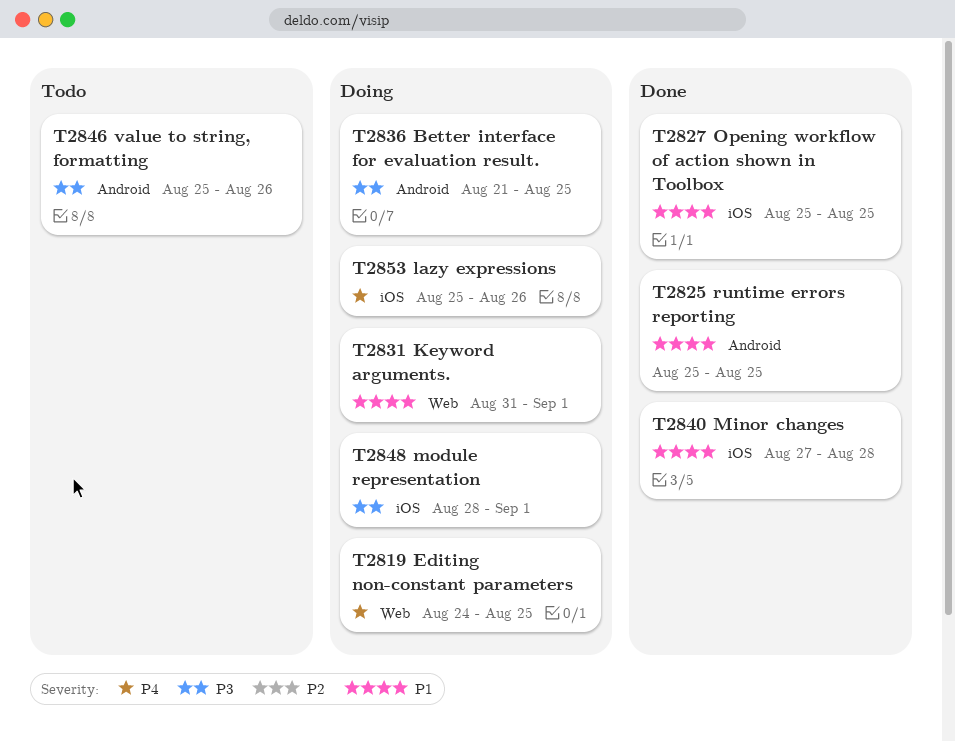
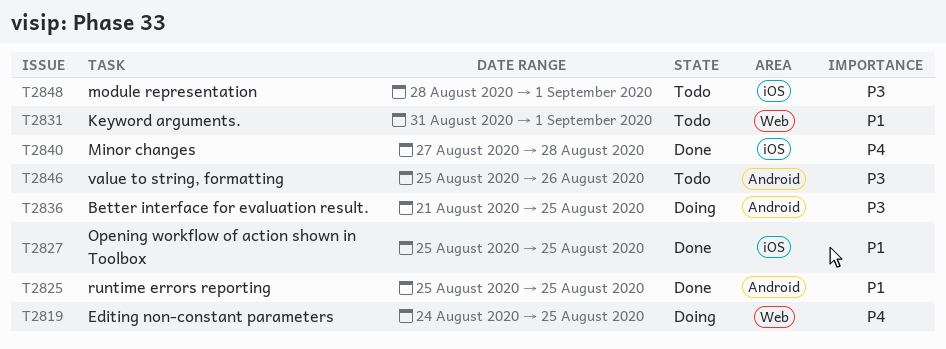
T2831, status: Doing -> Todo
T2840, priority: P1 -> P4
T2848, status: Doing -> Todo
T2853: present -> none

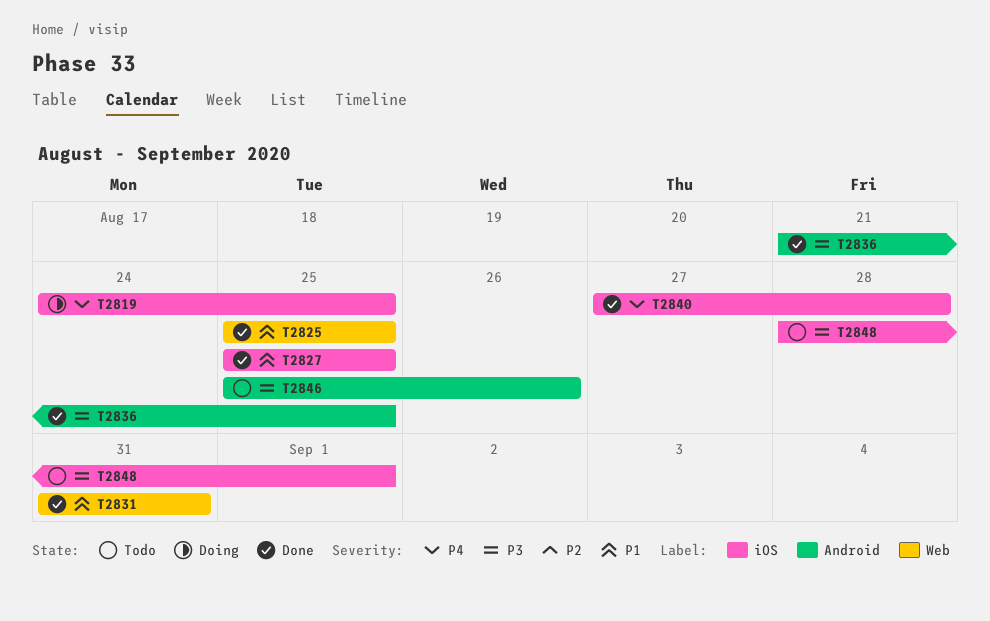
T2819, label: Web -> iOS
T2825, label: Android -> Web
T2831, status: Todo -> Done
T2831, due: Sep 1 -> Aug 31
T2836, status: Doing -> Done

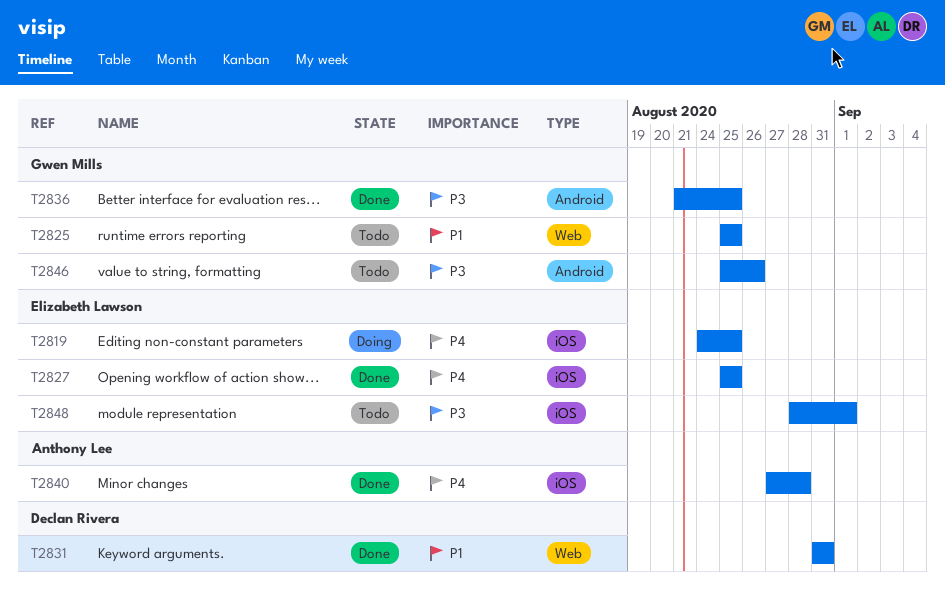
T2825, status: Done -> Todo
T2827, priority: P1 -> P4

